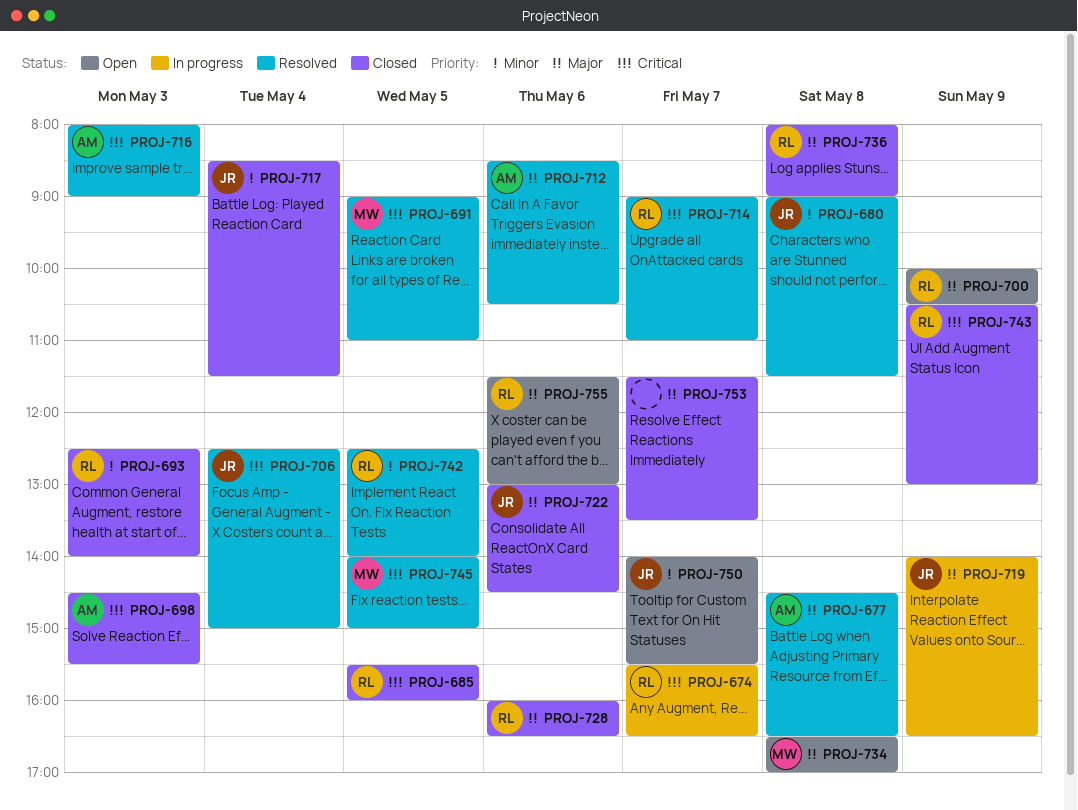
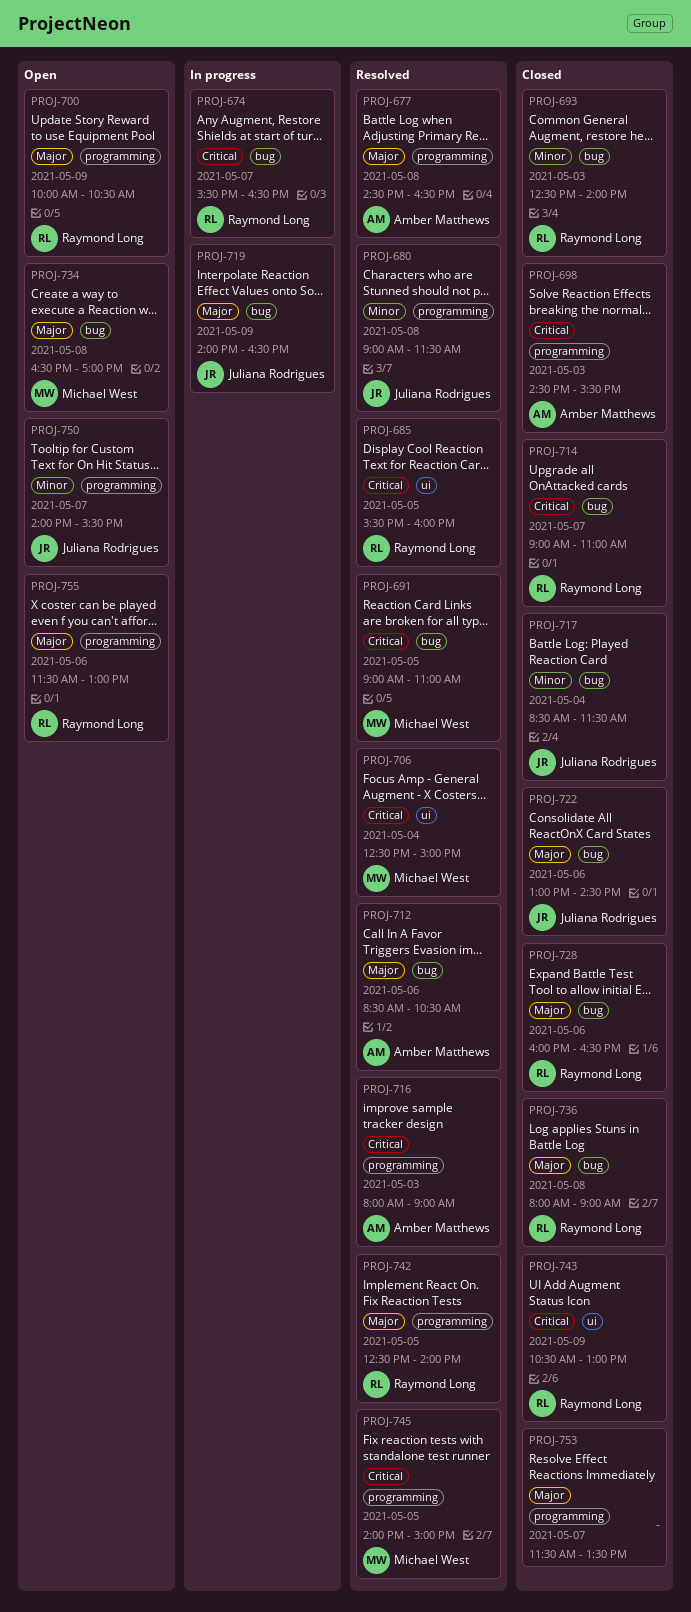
PROJ-685, status: Closed -> Resolved
PROJ-706, owner: Juliana Rodrigues -> Michael West
PROJ-714, status: Resolved -> Closed
PROJ-742, priority: Minor -> Major

